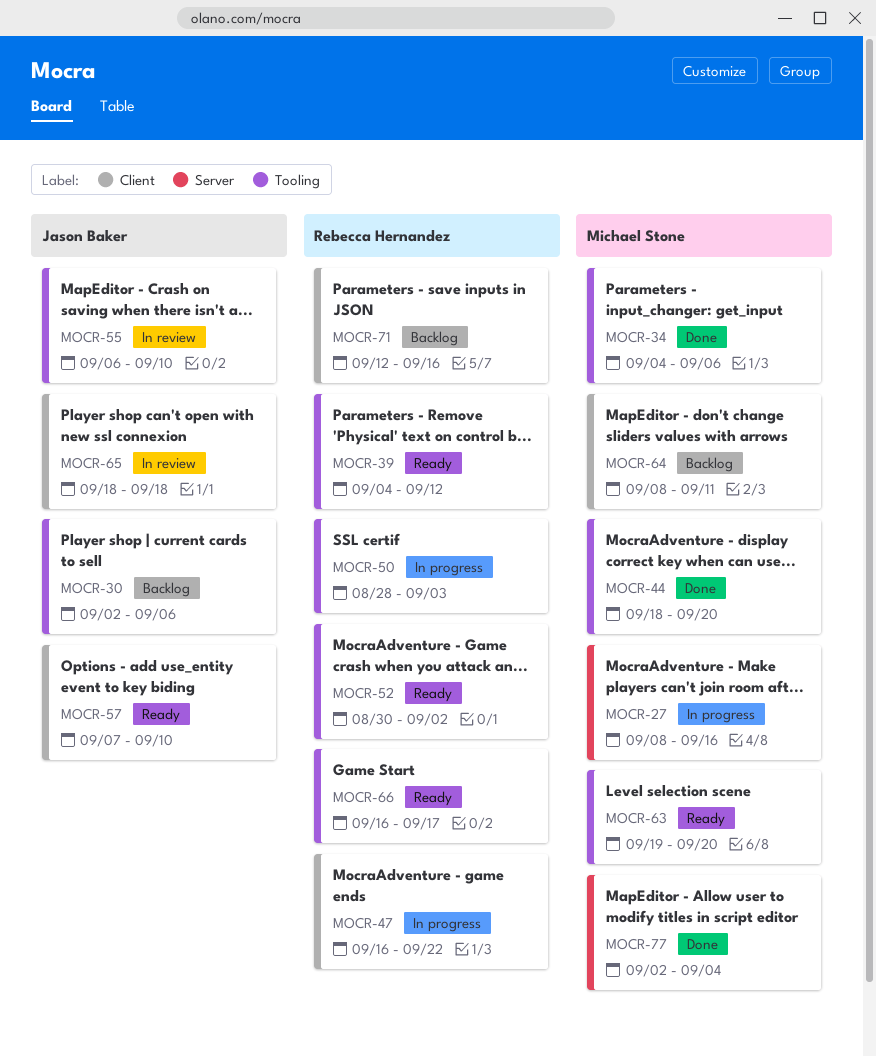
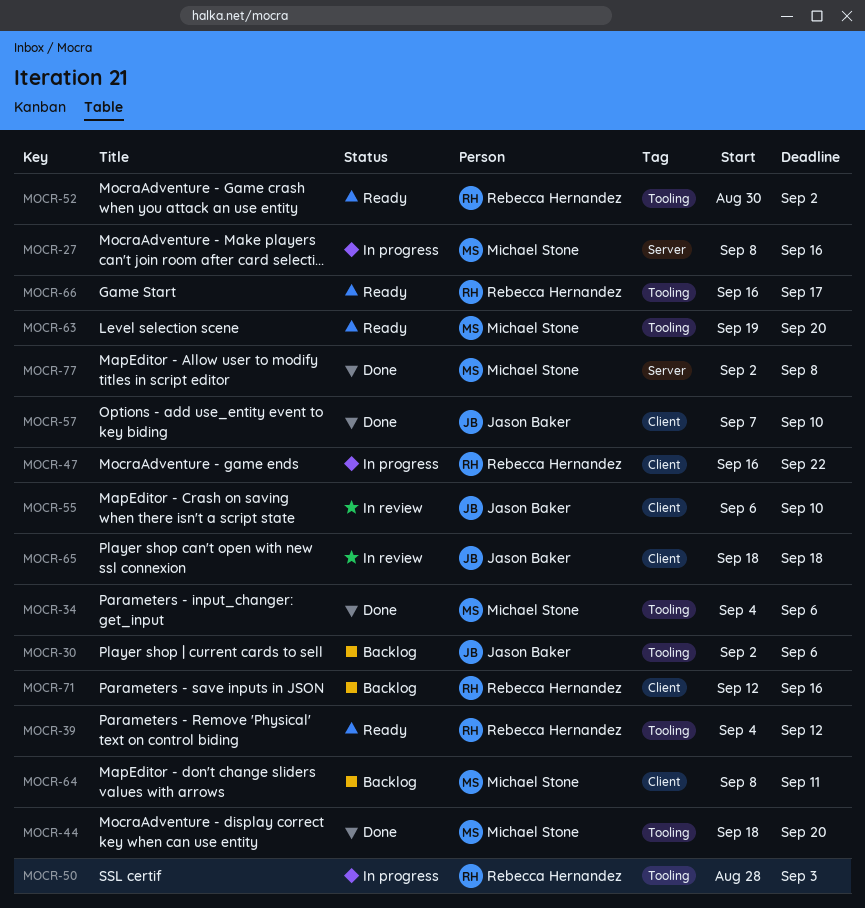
MOCR-55, label: Tooling -> Client
MOCR-57, status: Ready -> Done
MOCR-77, due: Sep 4 -> Sep 8

